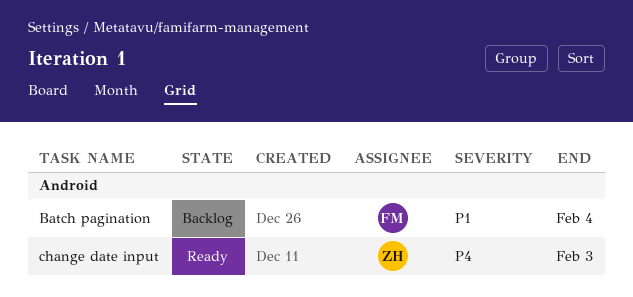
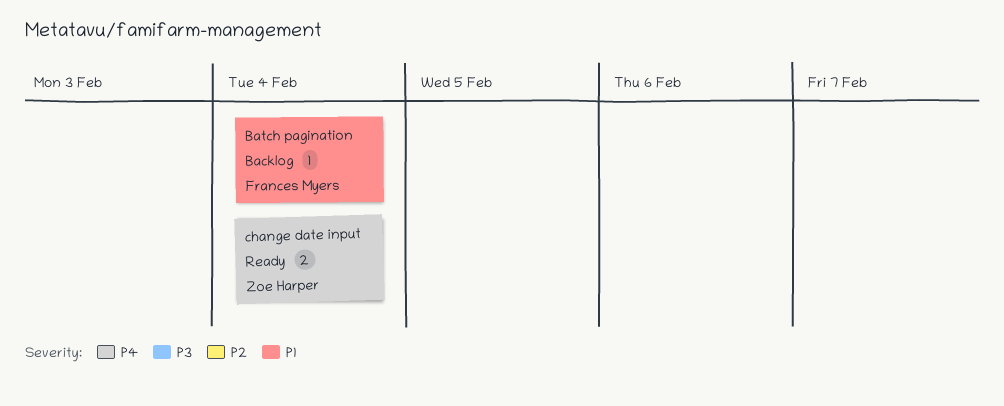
change date input, due: Feb 3 -> Feb 4

